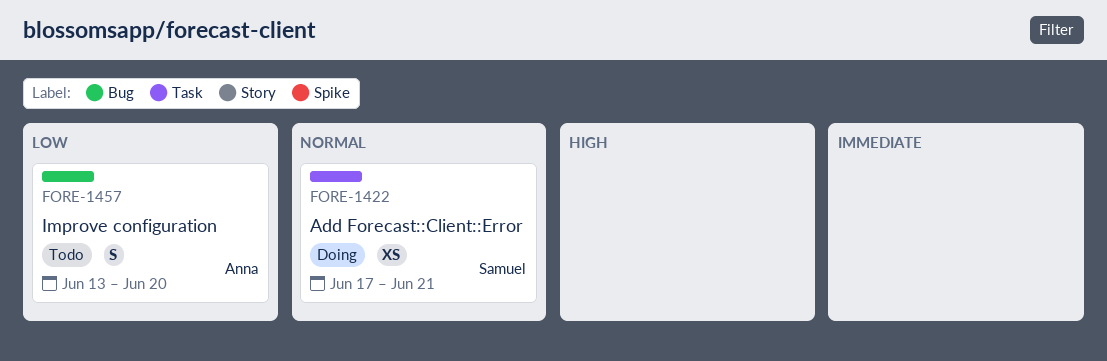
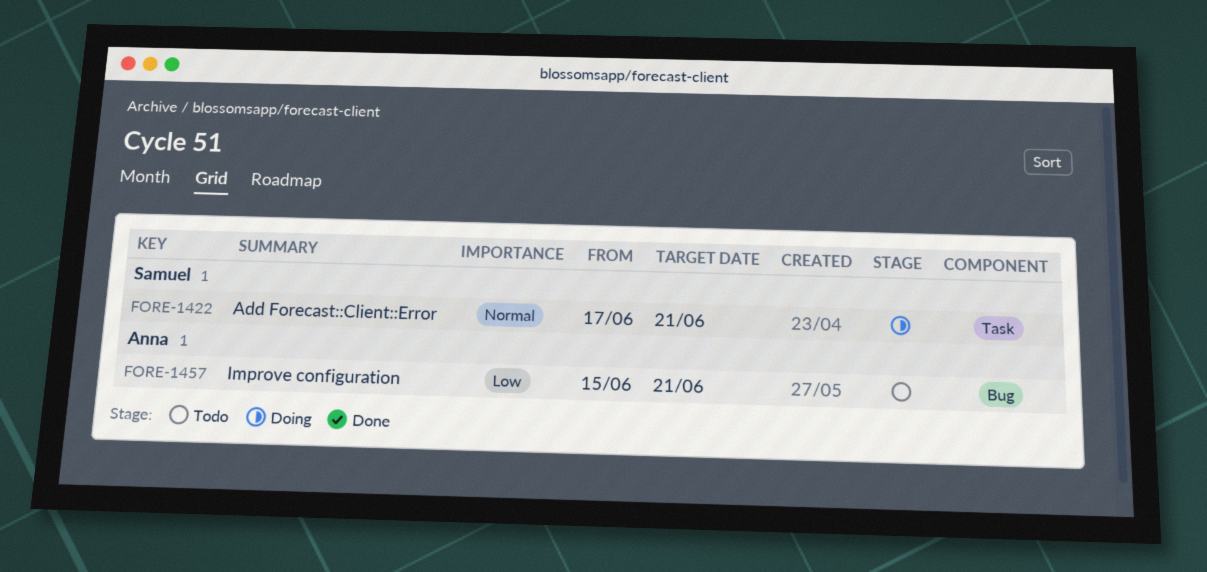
FORE-1457, start: Jun 13 -> Jun 15
FORE-1457, due: Jun 20 -> Jun 21

